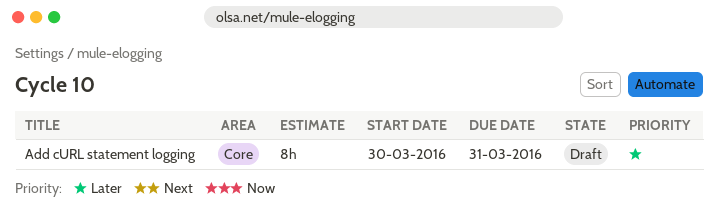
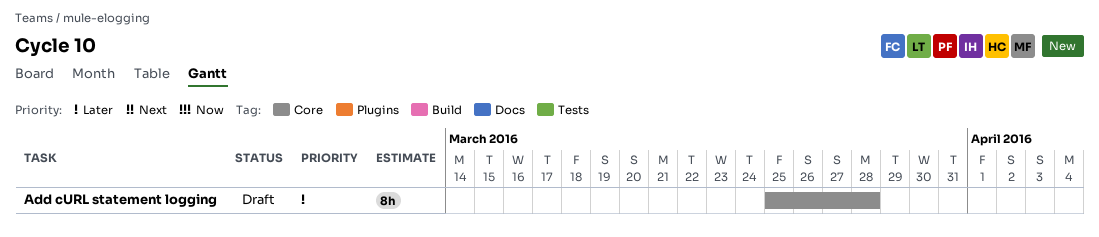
Add cURL statement logging, start: Mar 30 -> Mar 25
Add cURL statement logging, due: Mar 31 -> Mar 28

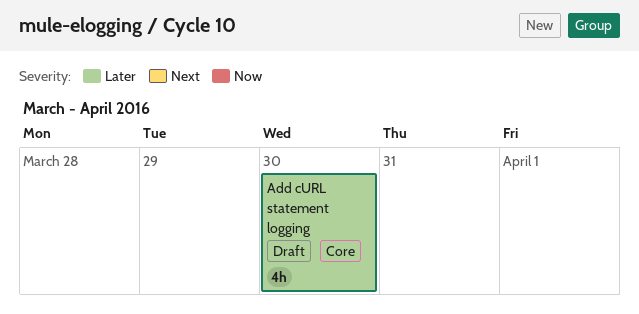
Add cURL statement logging, estimate: 8h -> 4h
Add cURL statement logging, due: Mar 28 -> Mar 30

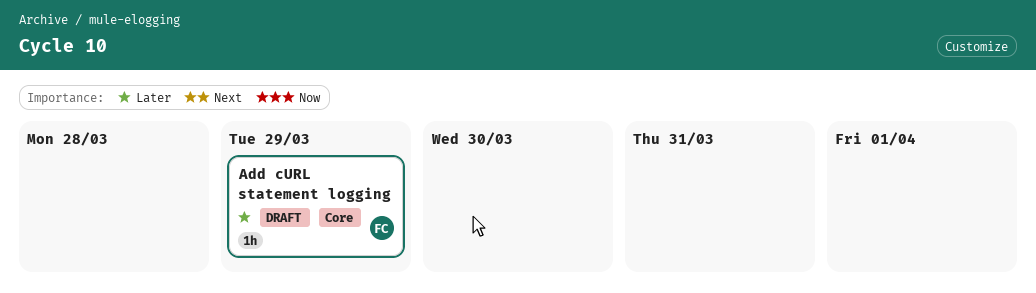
Add cURL statement logging, estimate: 4h -> 1h
Add cURL statement logging, due: Mar 30 -> Mar 29

